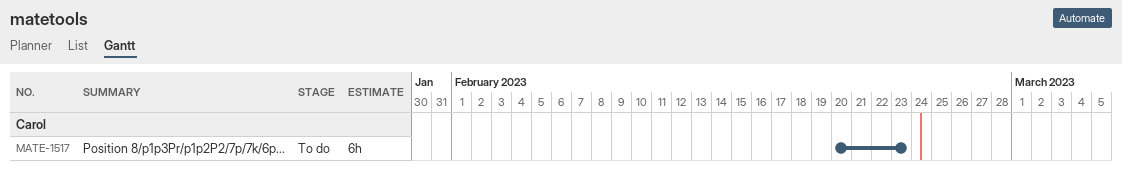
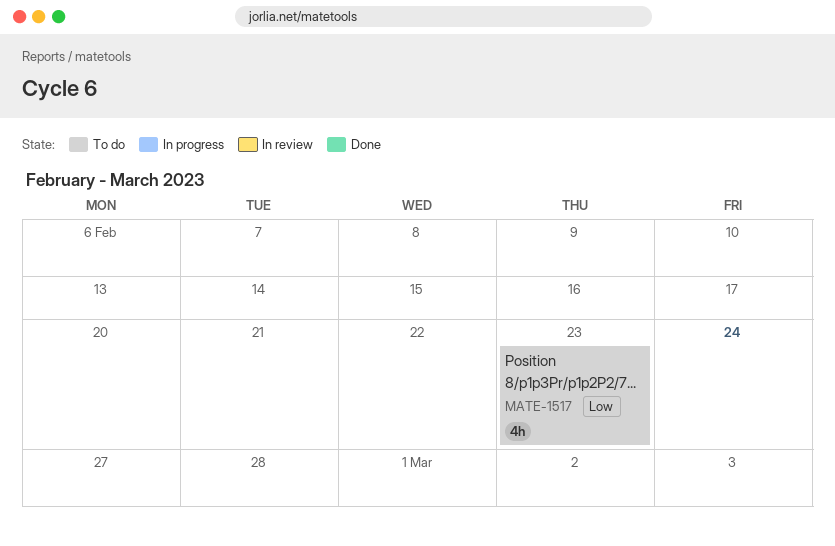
MATE-1517, estimate: 6h -> 4h

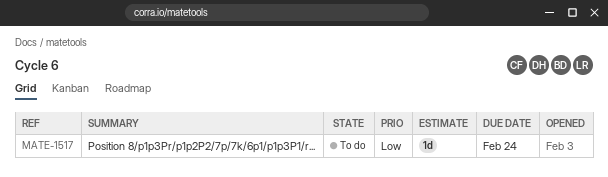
MATE-1517, estimate: 4h -> 1d
MATE-1517, due: Feb 23 -> Feb 24

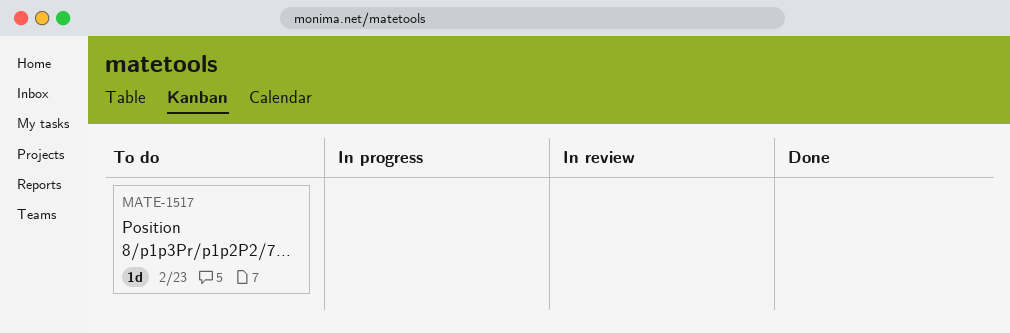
MATE-1517, due: Feb 24 -> Feb 23

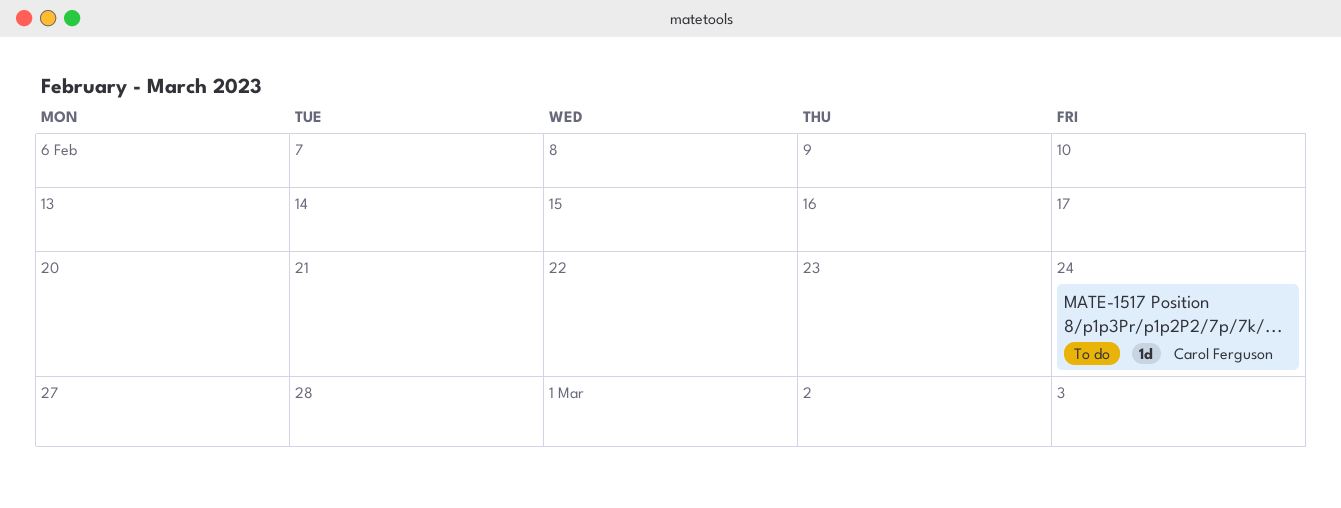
MATE-1517, due: Feb 23 -> Feb 24

